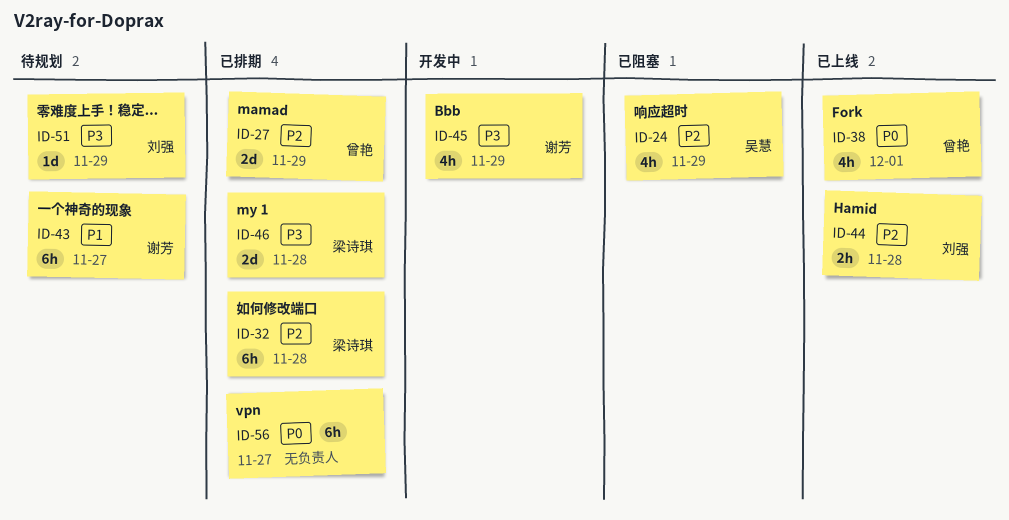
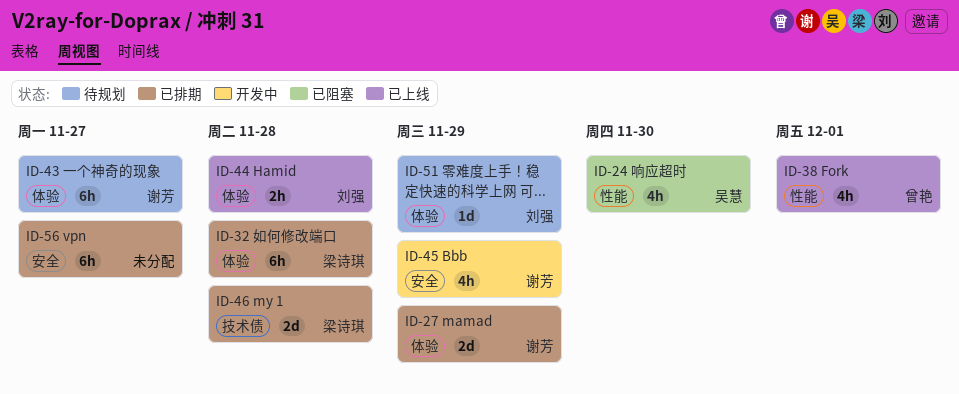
ID-24, due: Nov 29 -> Nov 30
ID-27, owner: 曾艳 -> 谢芳

